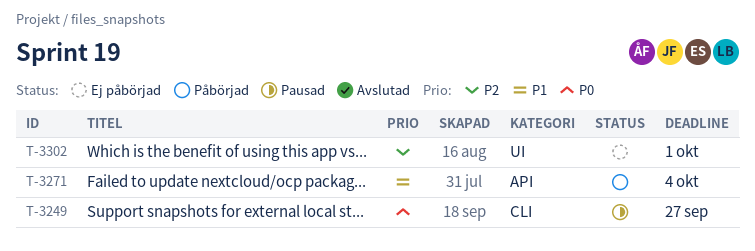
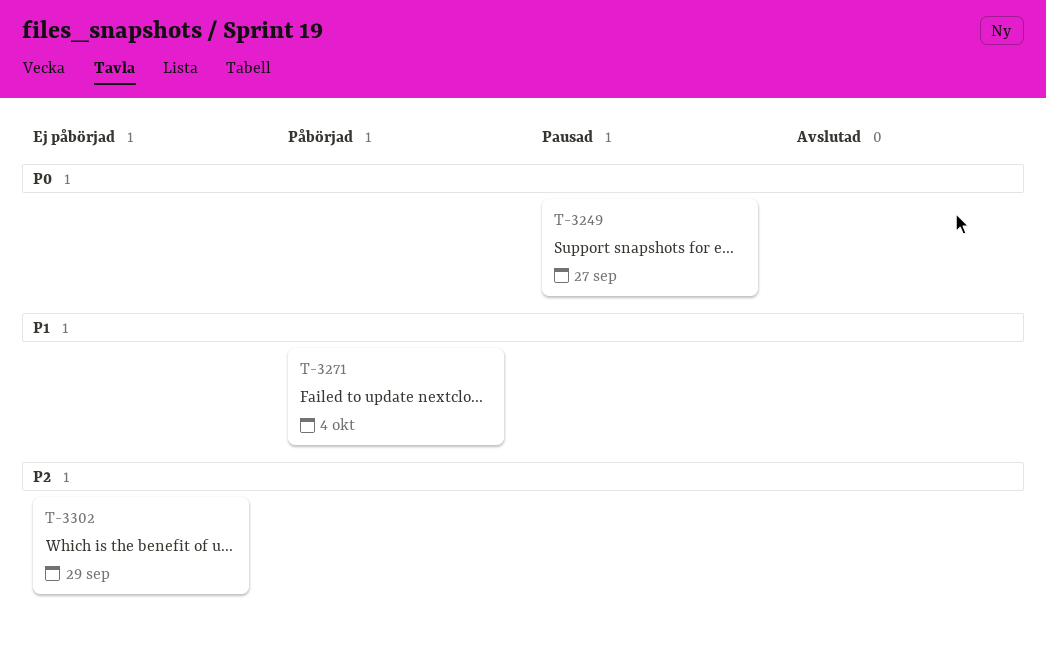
T-3302, due: Oct 1 -> Sep 29

